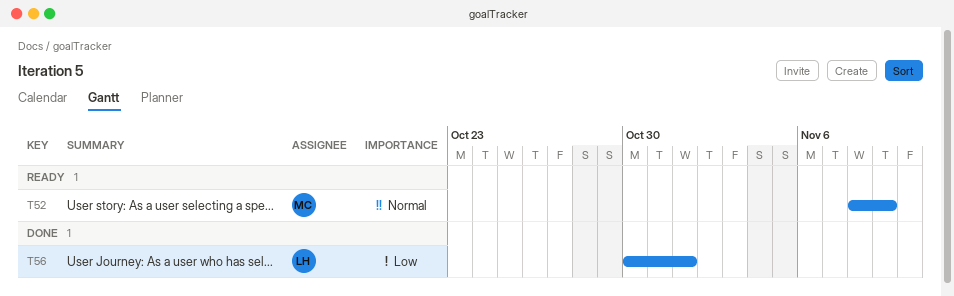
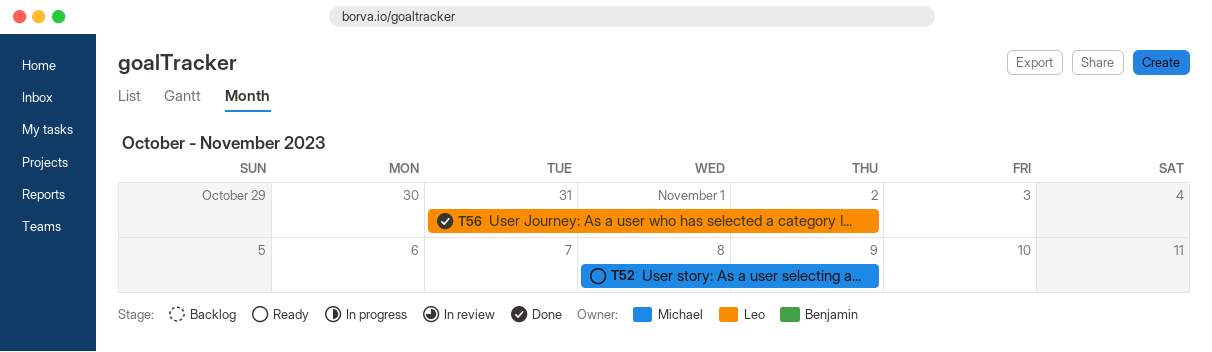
T56, start: Oct 30 -> Oct 31
T56, due: Nov 1 -> Nov 2

